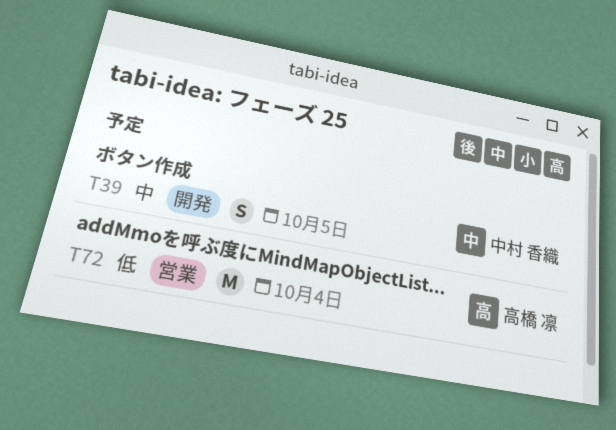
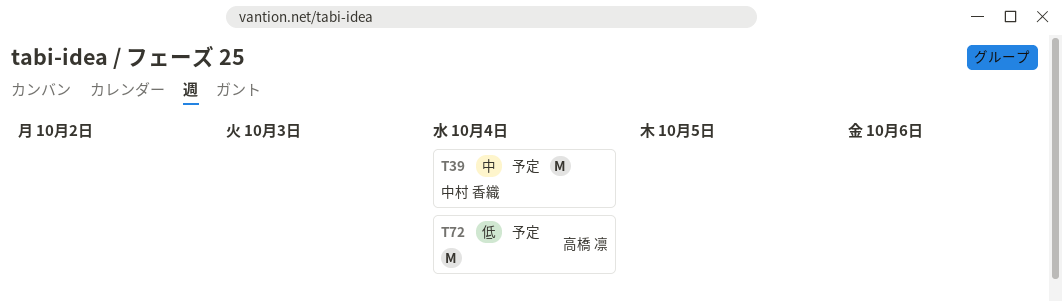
T39, estimate: S -> M
T39, due: Oct 5 -> Oct 4

